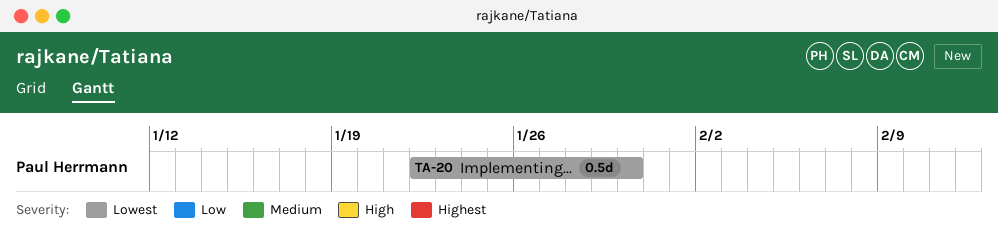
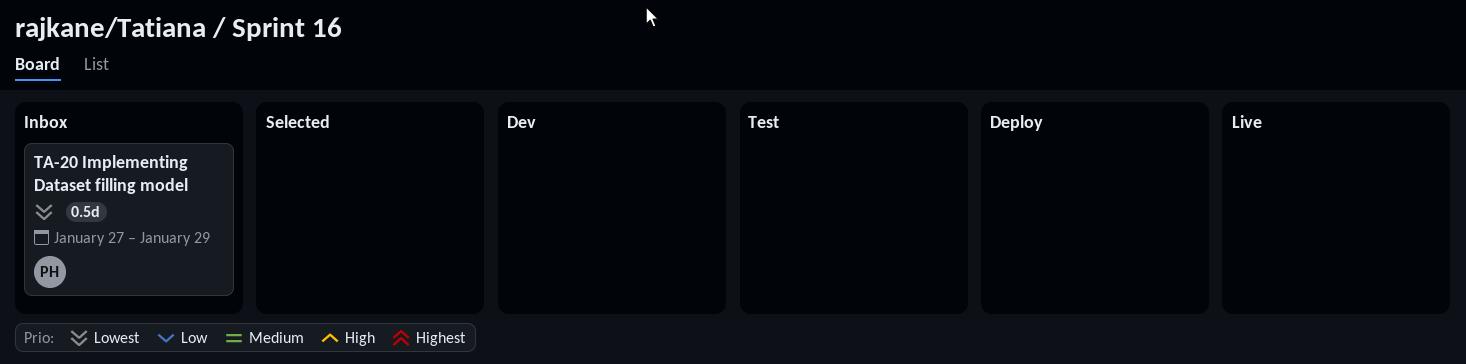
TA-20, start: Jan 22 -> Jan 27
TA-20, due: Jan 30 -> Jan 29

